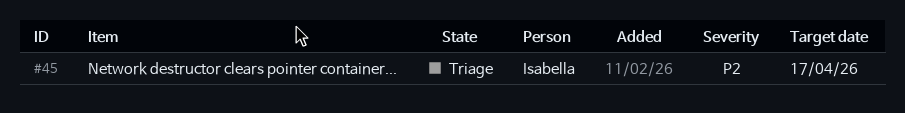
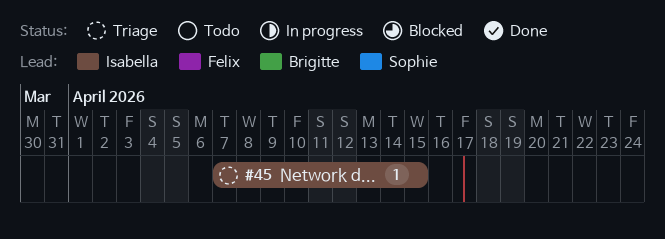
#45, due: Apr 17 -> Apr 15

